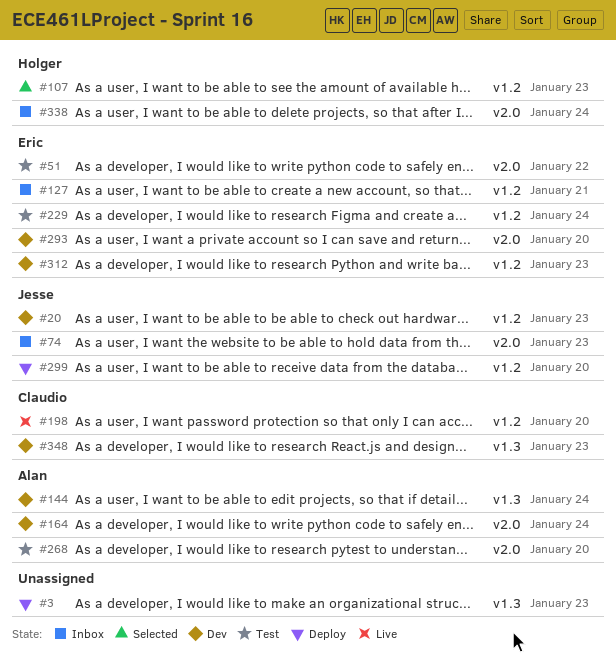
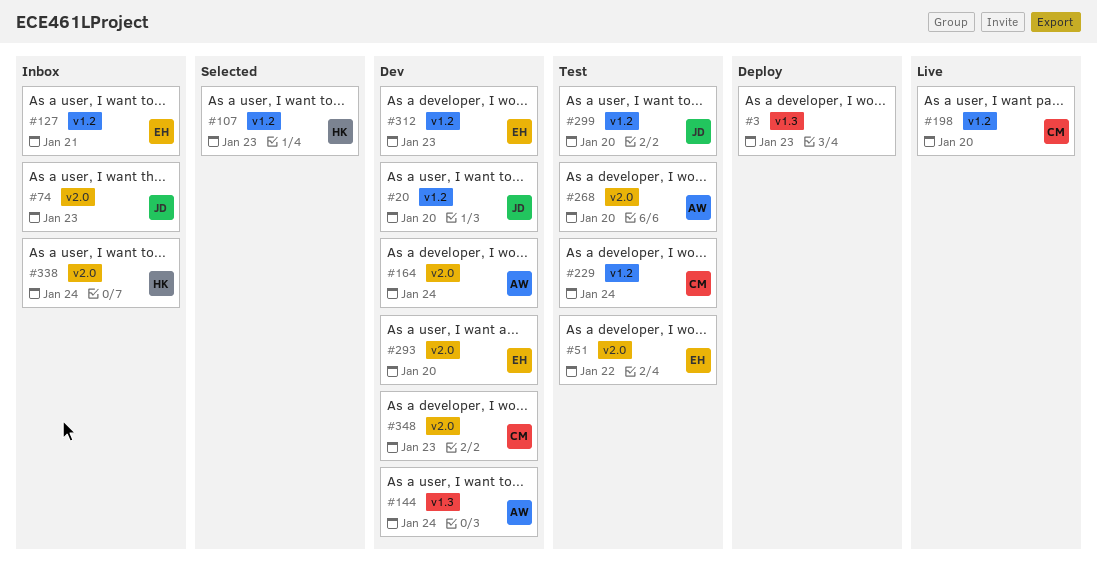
#20, due: Jan 23 -> Jan 20
#229, owner: Eric -> Claudio
#299, status: Deploy -> Test
#348, label: v1.3 -> v2.0

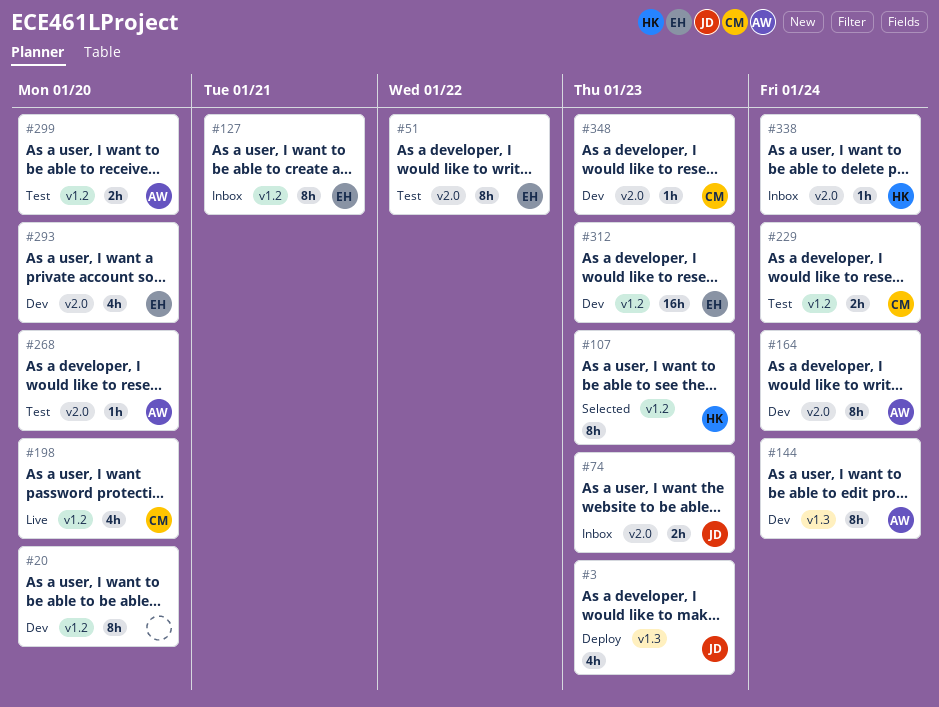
#3, owner: none -> JD
#20, owner: JD -> none
#299, owner: JD -> AW

